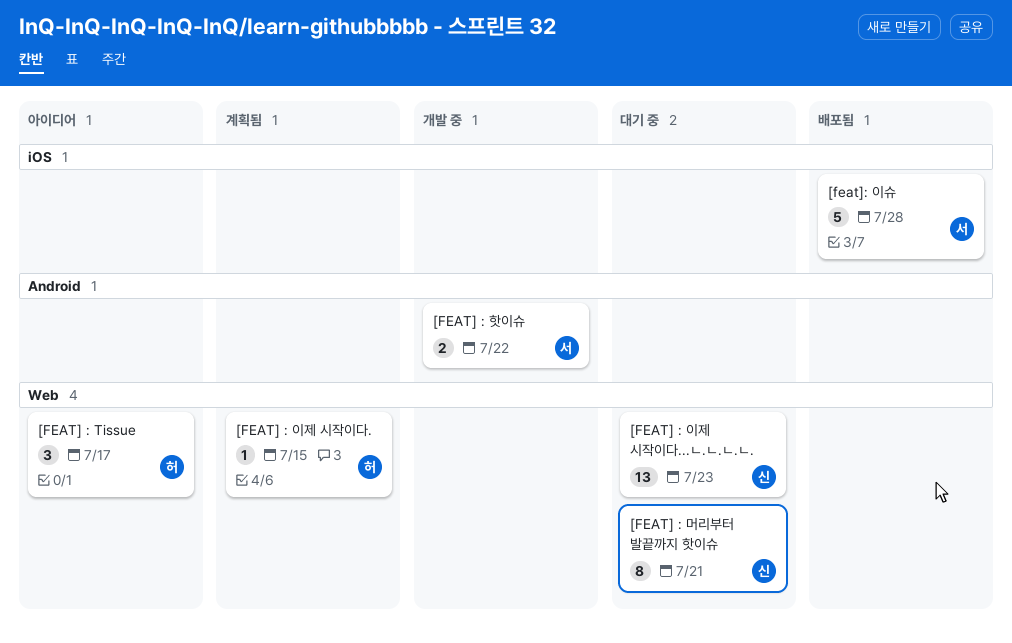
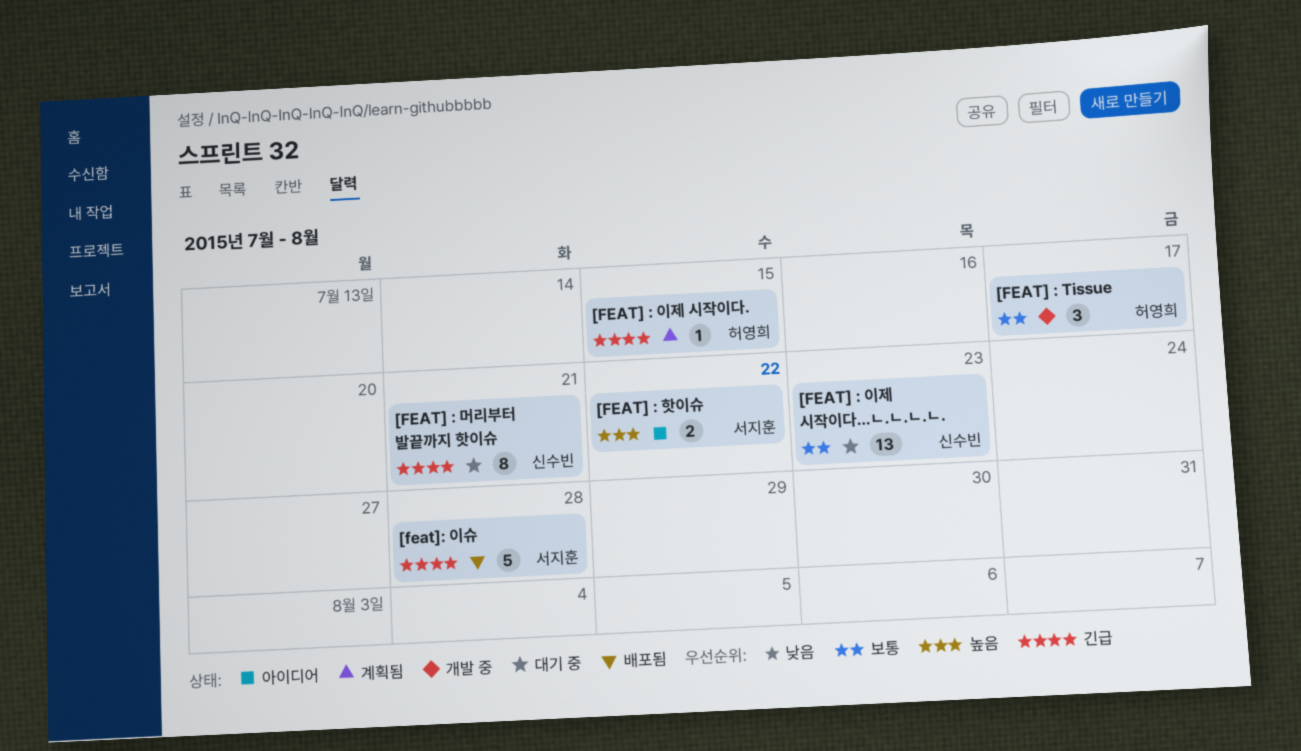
[FEAT] : Tissue, status: 아이디어 -> 개발 중
[FEAT] : 핫이슈, status: 개발 중 -> 아이디어

